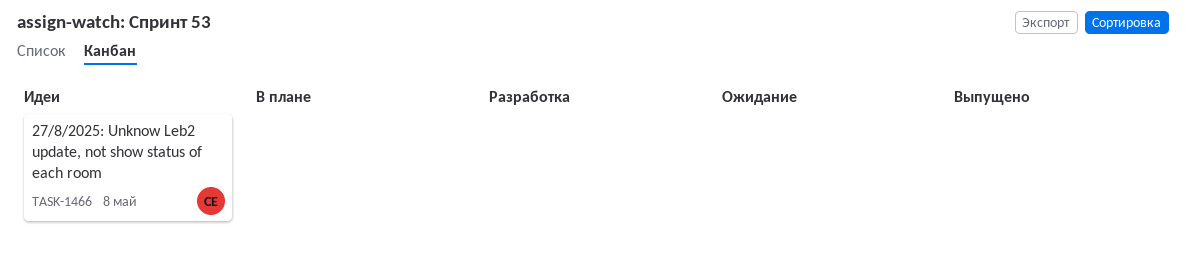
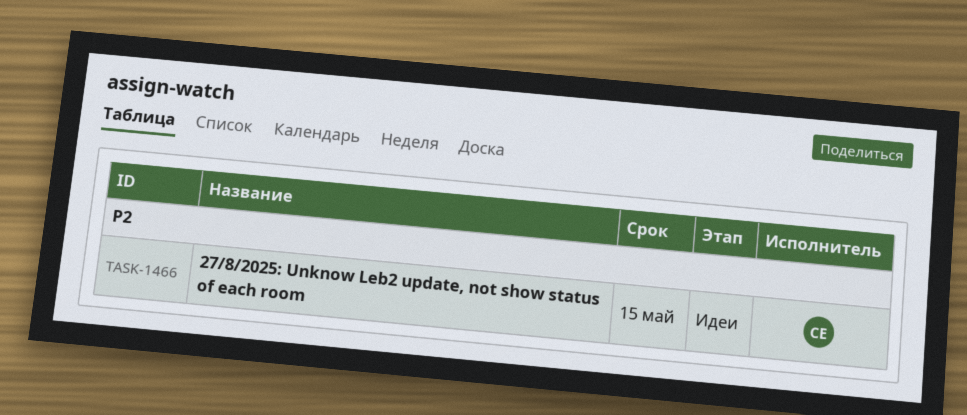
TASK-1466, due: May 8 -> May 15

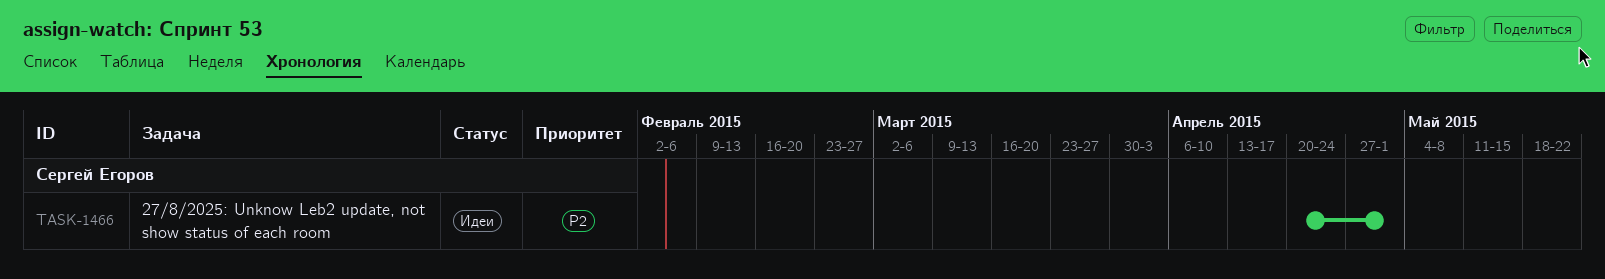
TASK-1466, due: May 15 -> May 1

